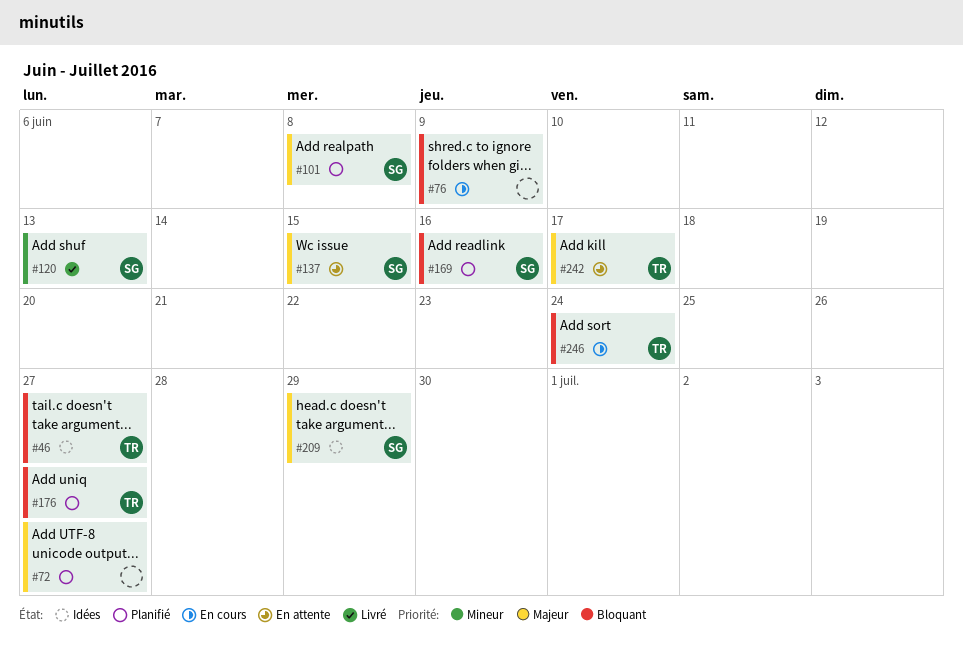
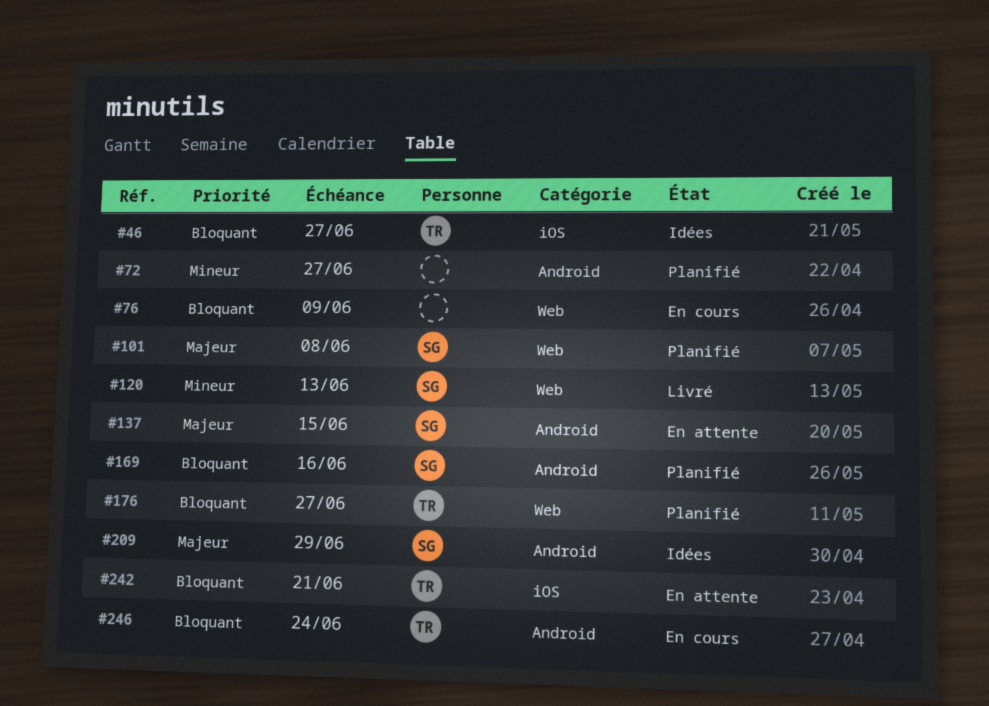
#72, priority: Majeur -> Mineur
#242, priority: Majeur -> Bloquant
#242, due: Jun 17 -> Jun 21

